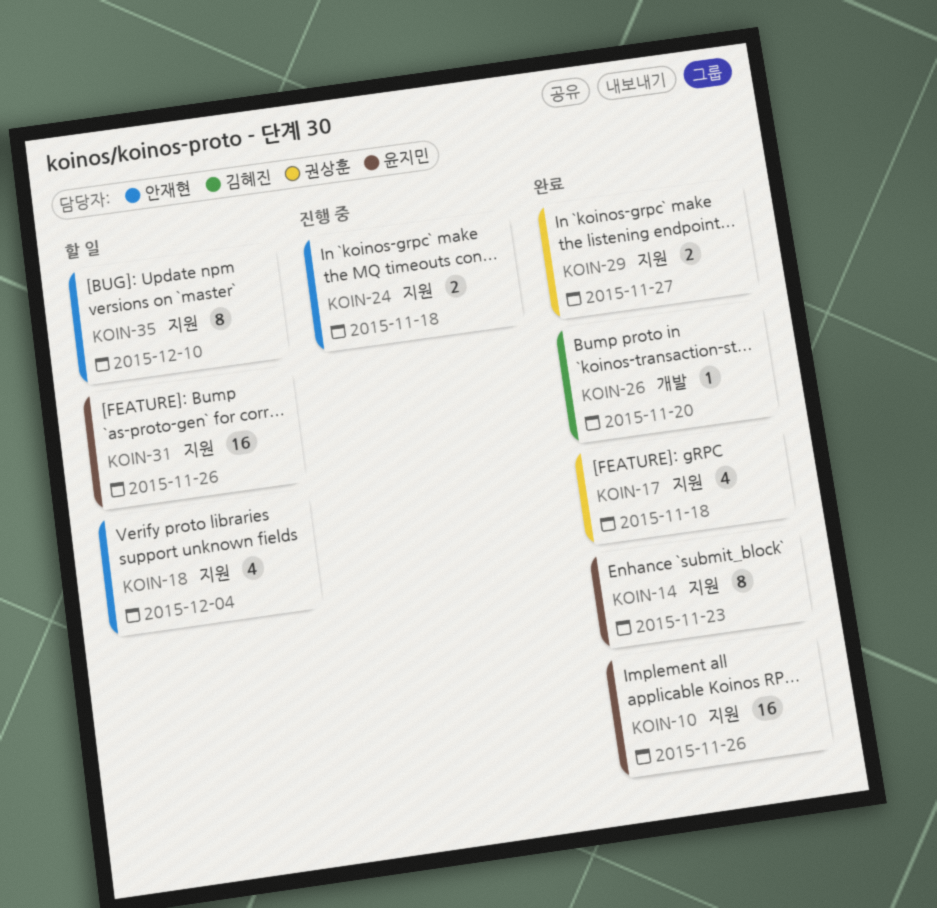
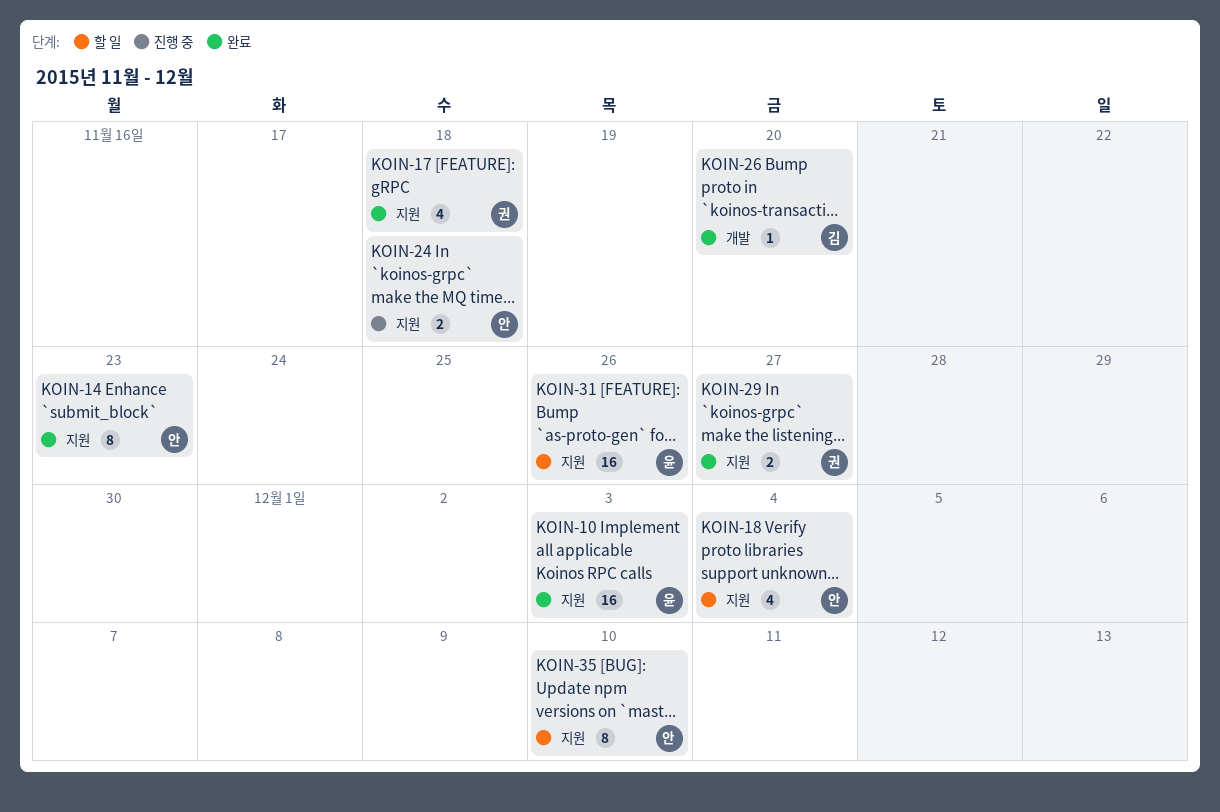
KOIN-10, due: Nov 26 -> Dec 3
KOIN-14, owner: 윤지민 -> 안재현

